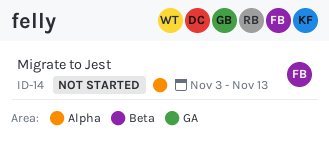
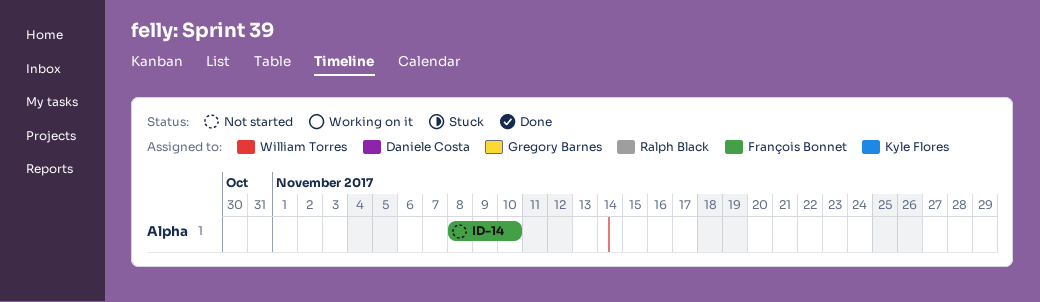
ID-14, start: Nov 3 -> Nov 8
ID-14, due: Nov 13 -> Nov 10

